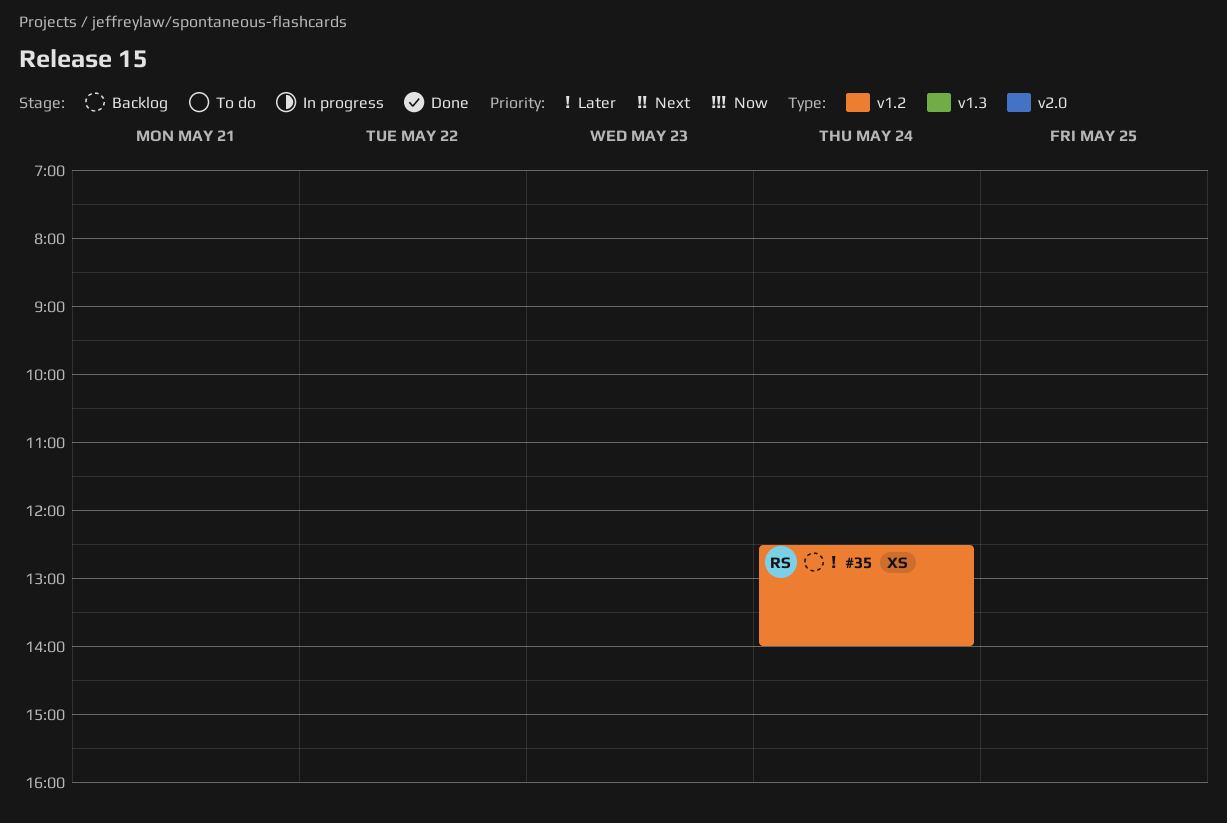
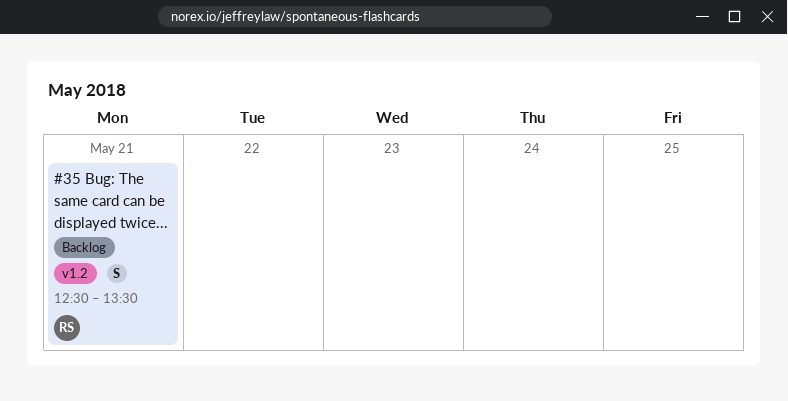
#35, estimate: XS -> S
#35, day: May 24 -> May 21
#35, ends: 14:00 -> 13:30

